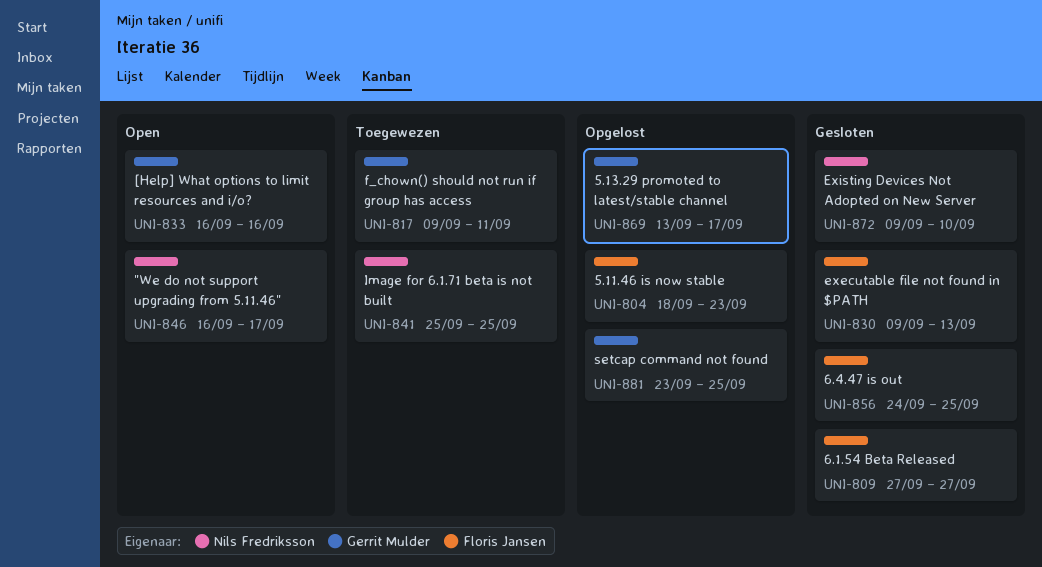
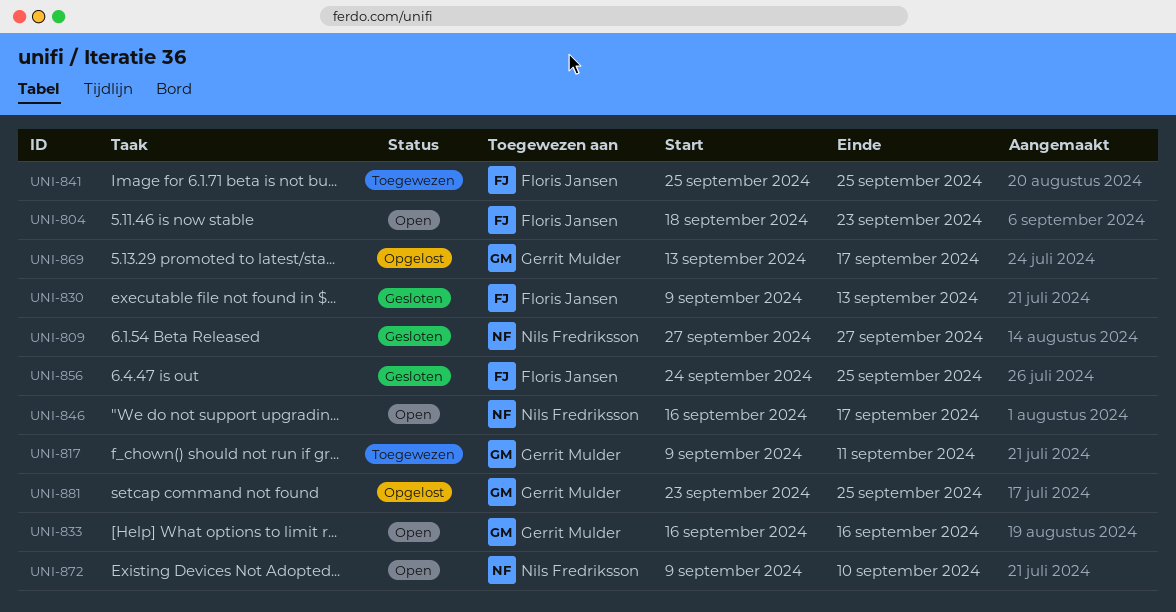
UNI-804, status: Opgelost -> Open
UNI-809, owner: Floris Jansen -> Nils Fredriksson
UNI-841, owner: Nils Fredriksson -> Floris Jansen
UNI-872, status: Gesloten -> Open

